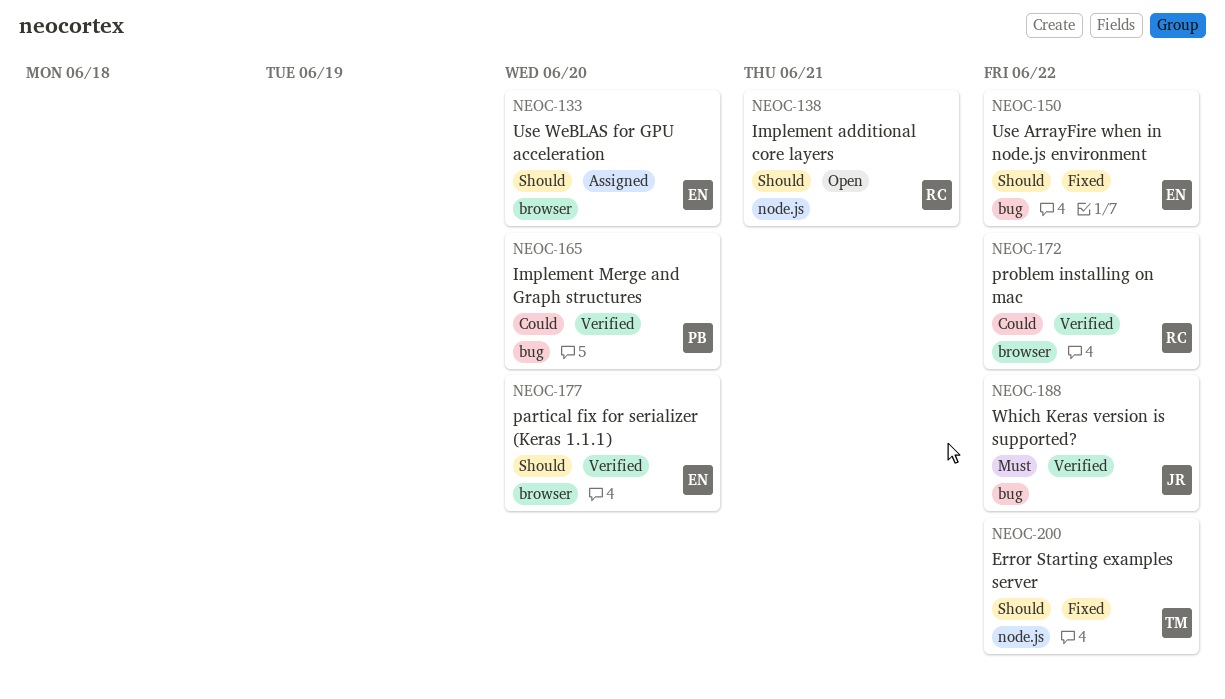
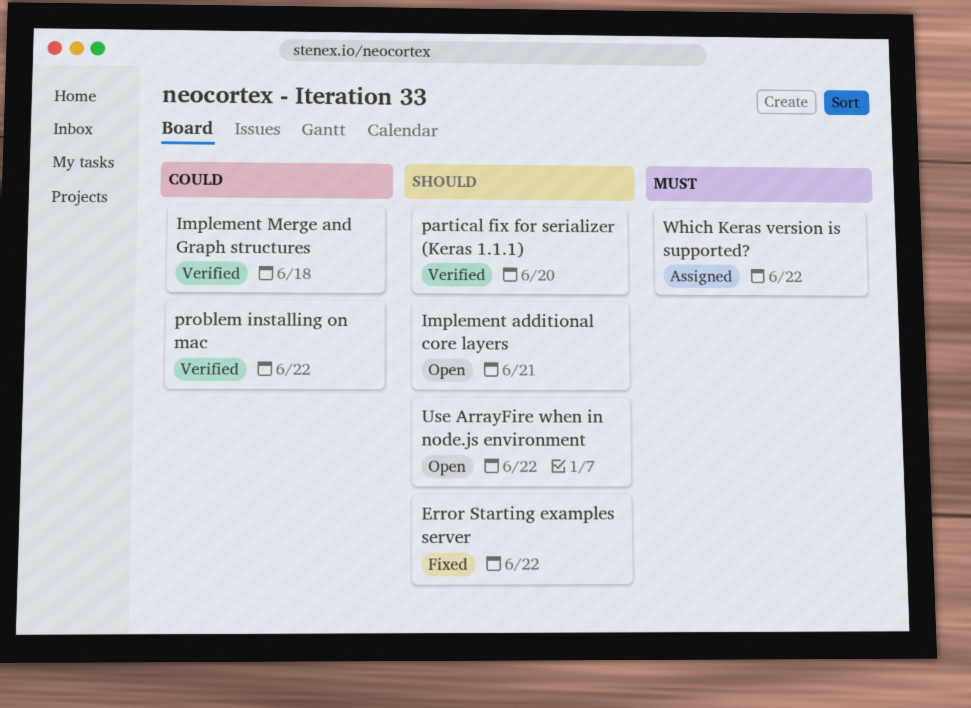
Implement Merge and Graph structures, due: Jun 20 -> Jun 18
Use ArrayFire when in node.js environment, status: Fixed -> Open
Use WeBLAS for GPU acceleration: present -> none
Which Keras version is supported?, status: Verified -> Assigned

